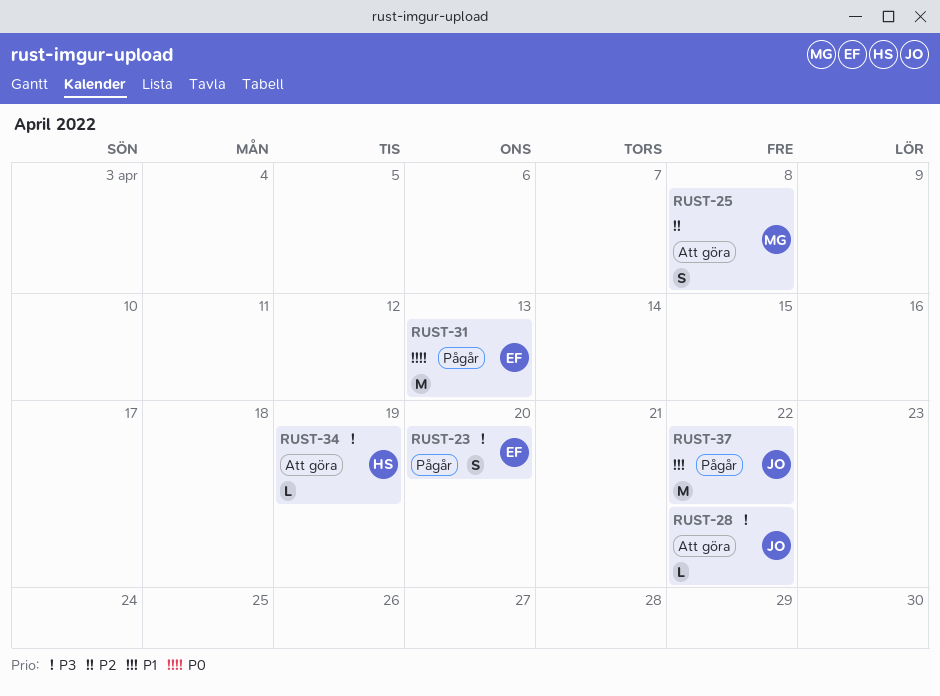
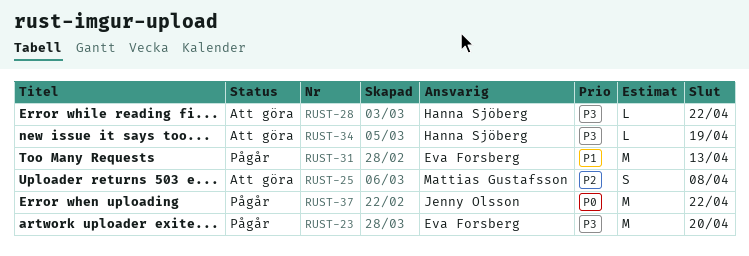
RUST-23, estimate: S -> M
RUST-28, owner: Jenny Olsson -> Hanna Sjöberg
RUST-31, priority: P0 -> P1
RUST-37, priority: P1 -> P0

